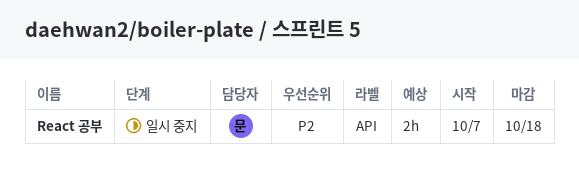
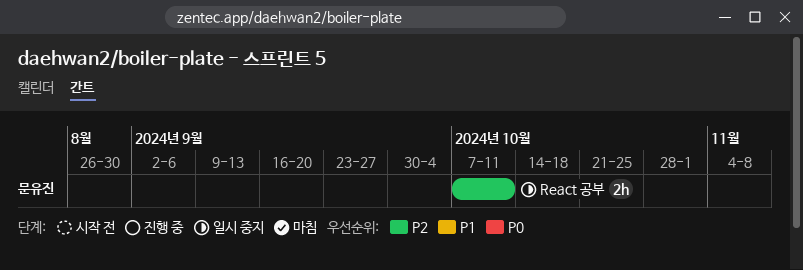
React 공부, due: Oct 18 -> Oct 11

